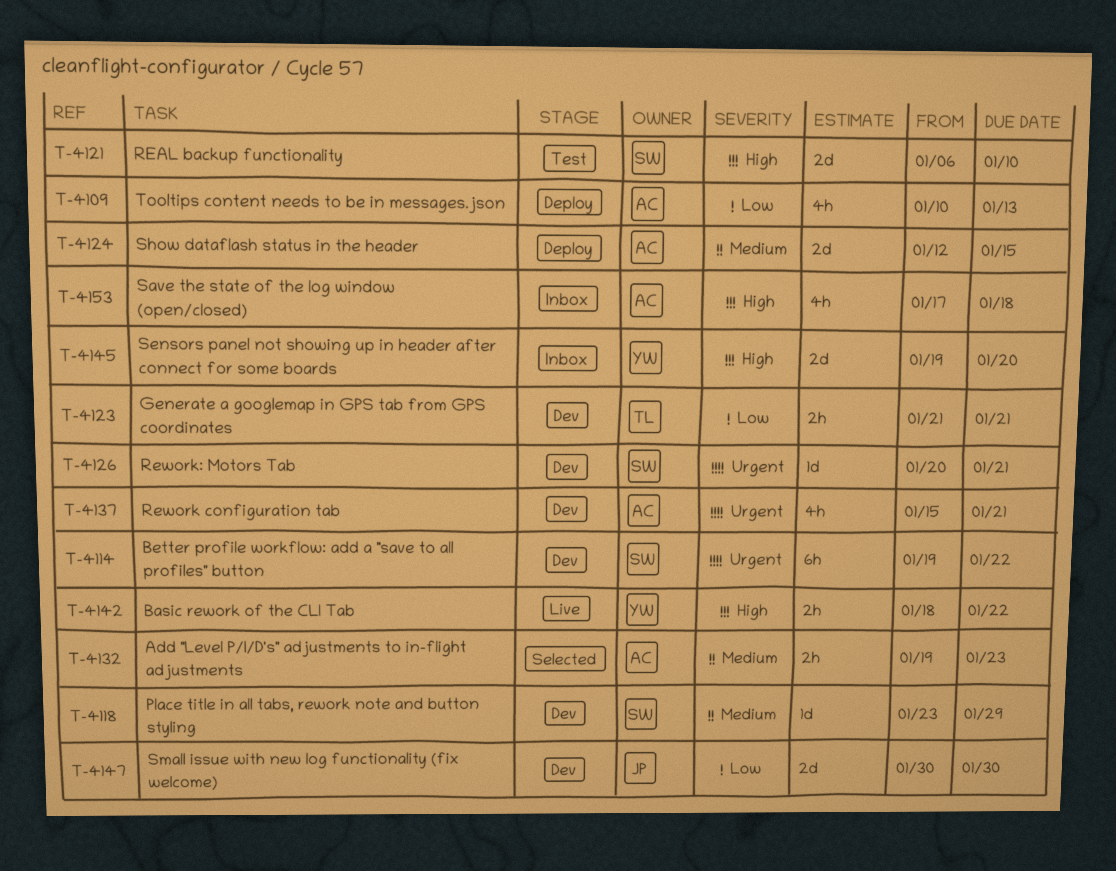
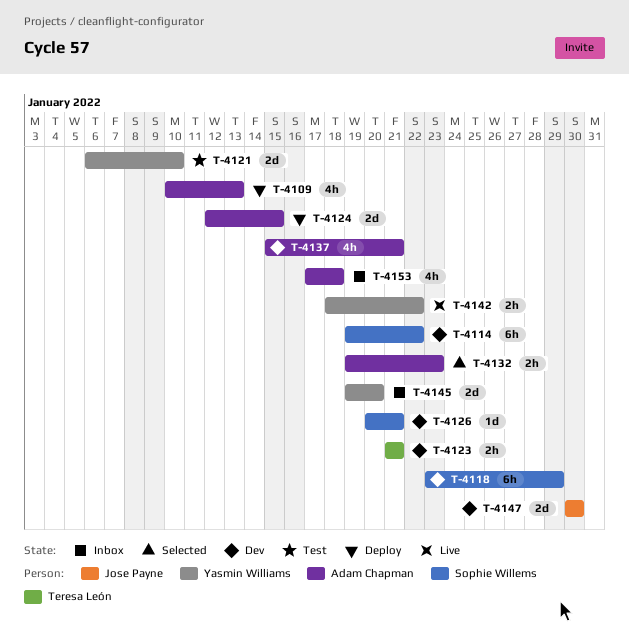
T-4118, estimate: 1d -> 6h
T-4121, owner: Sophie Willems -> Yasmin Williams

